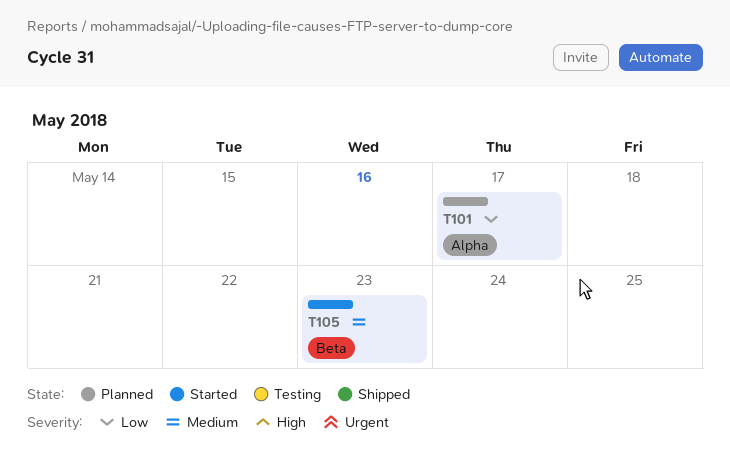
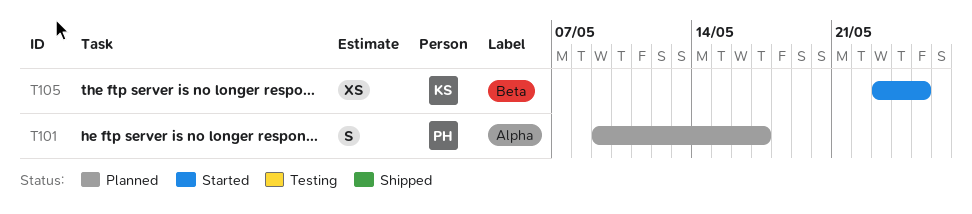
T105, due: May 23 -> May 25

